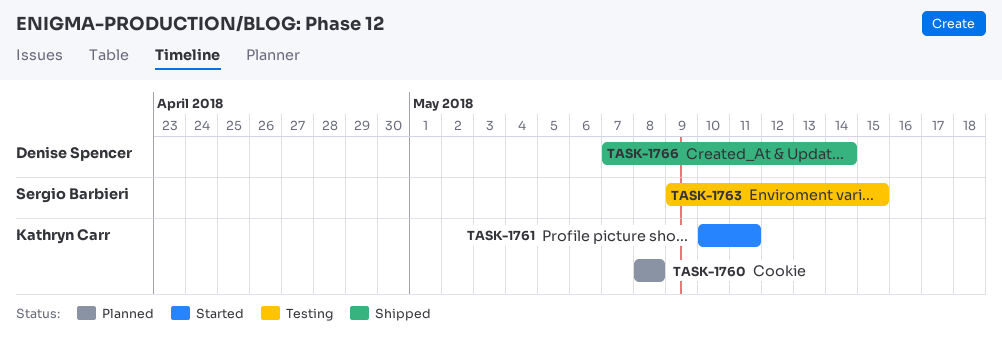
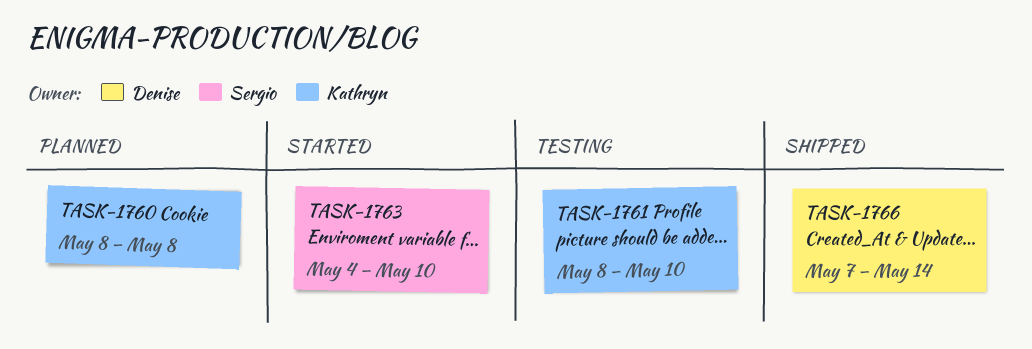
TASK-1761, status: Started -> Testing
TASK-1761, start: May 10 -> May 8
TASK-1761, due: May 11 -> May 10
TASK-1763, status: Testing -> Started
TASK-1763, start: May 9 -> May 4
TASK-1763, due: May 15 -> May 10

